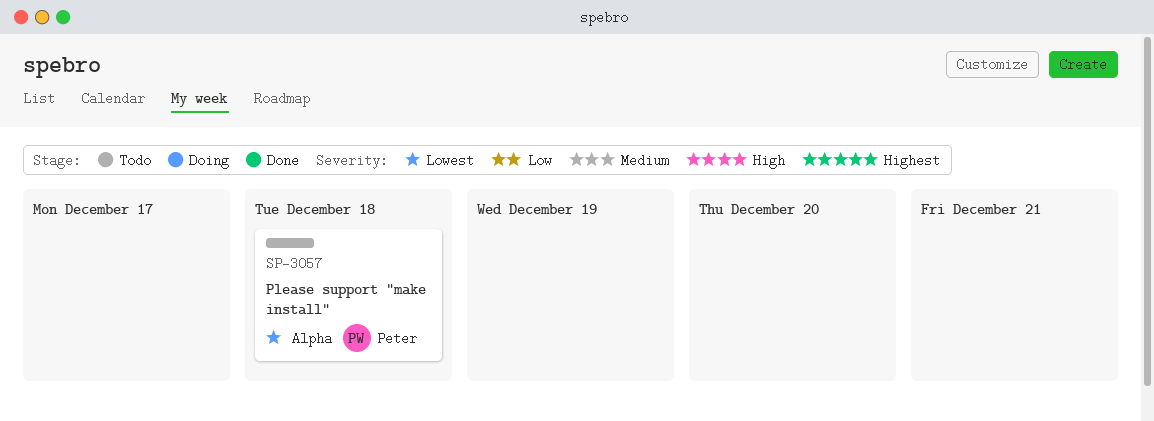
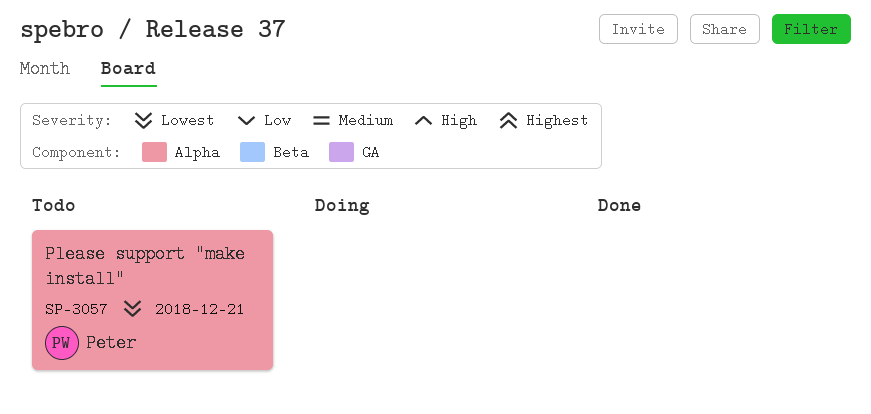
SP-3057, due: Dec 18 -> Dec 21

